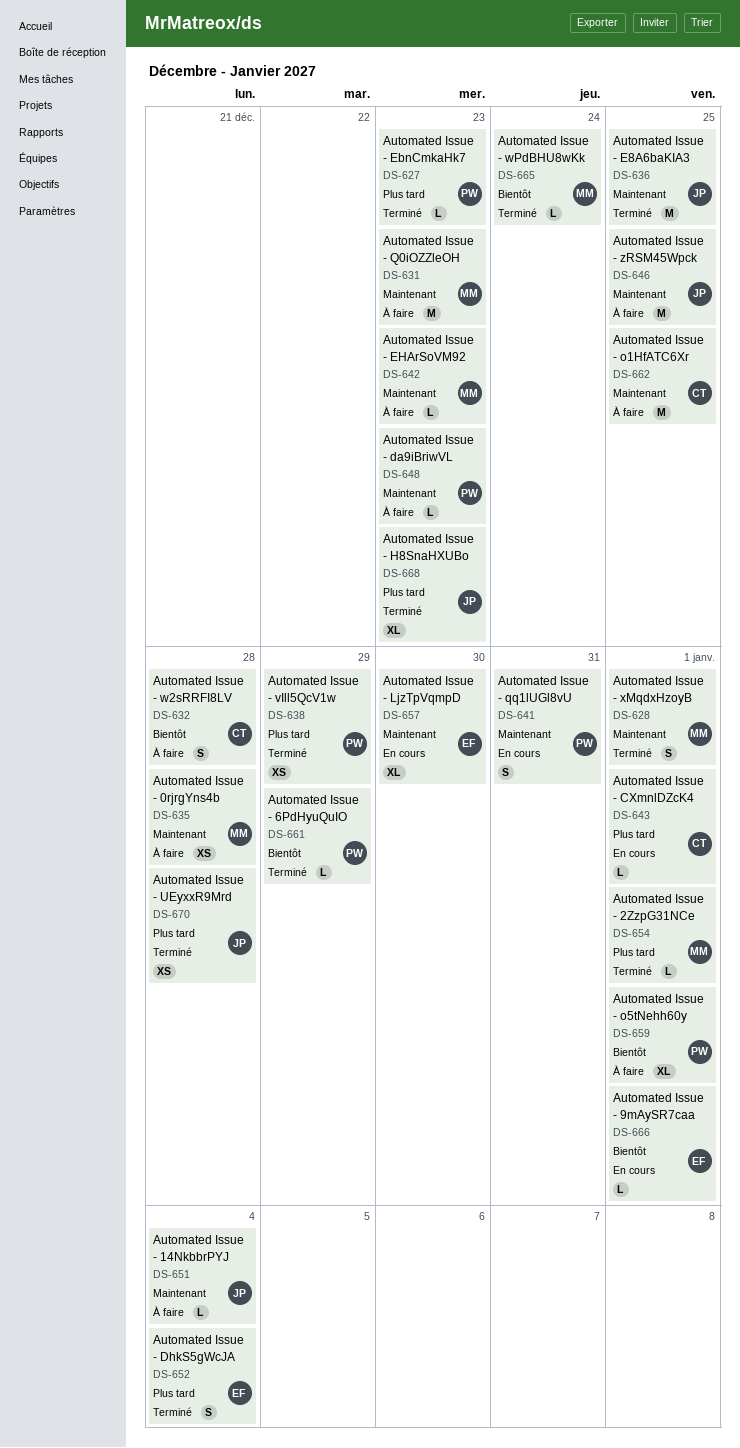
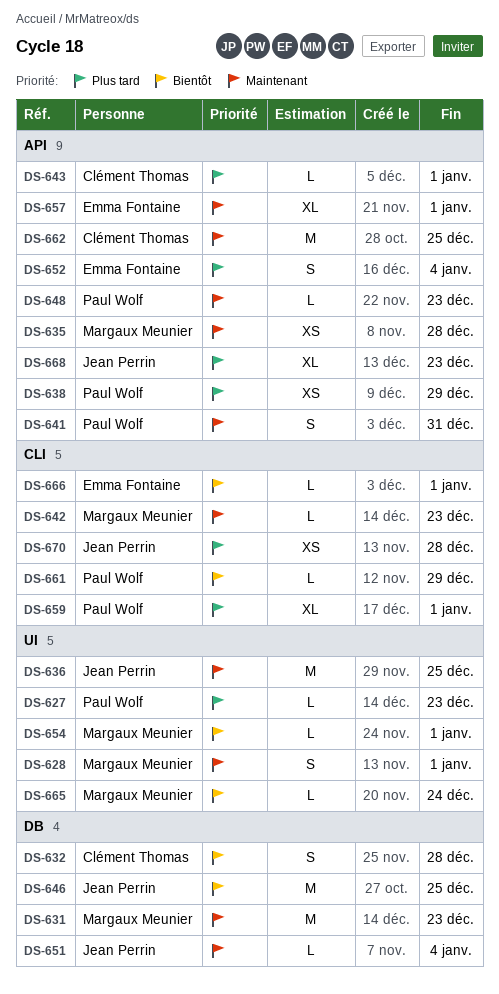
DS-646, priority: Maintenant -> Bientôt
DS-654, priority: Plus tard -> Bientôt
DS-657, due: Dec 30 -> Jan 1
DS-659, priority: Bientôt -> Plus tard

